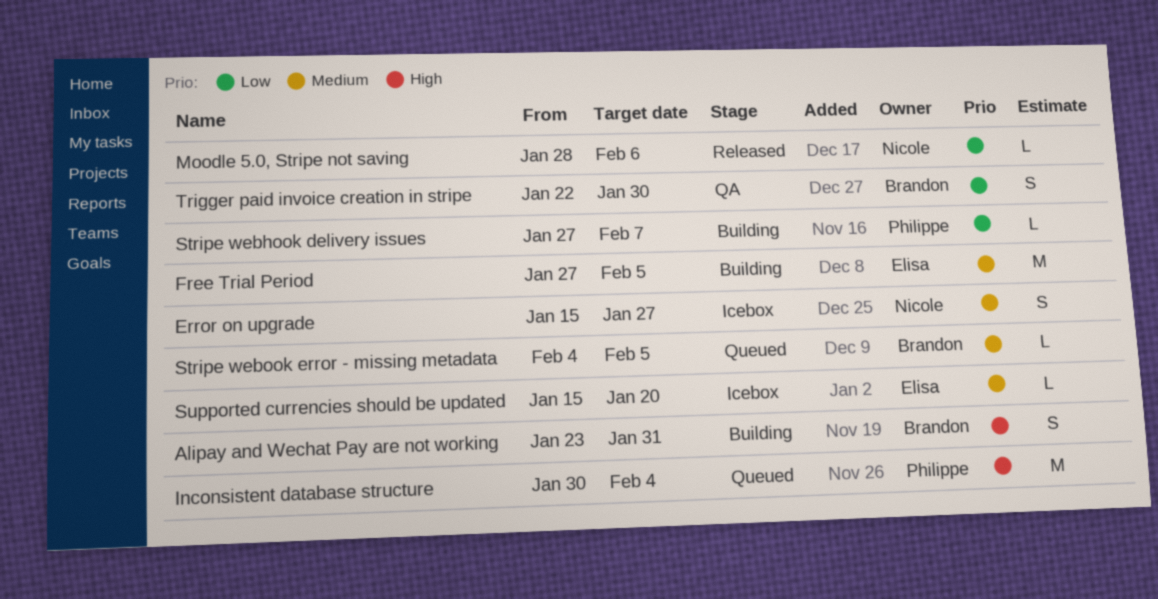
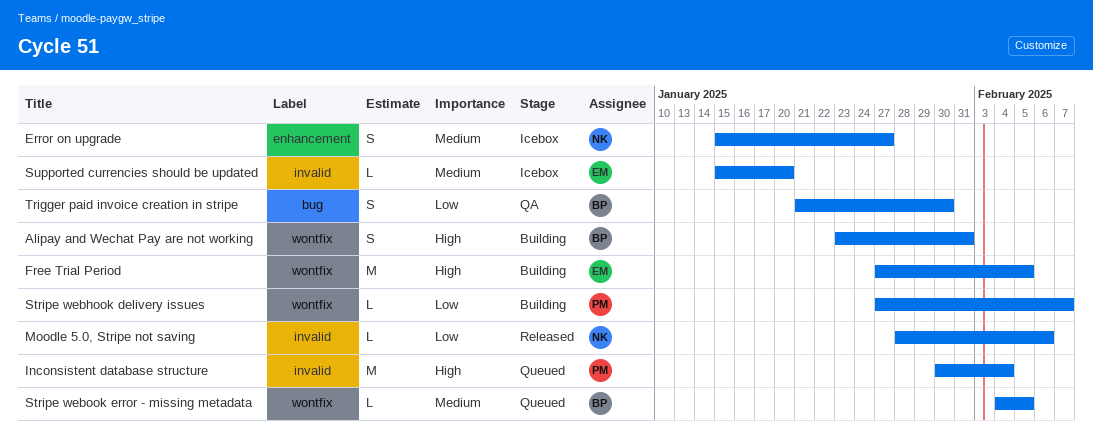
Free Trial Period, priority: Medium -> High
Trigger paid invoice creation in stripe, start: Jan 22 -> Jan 21

